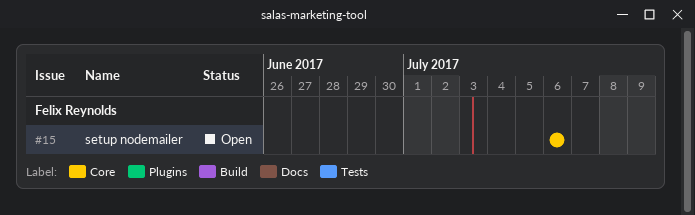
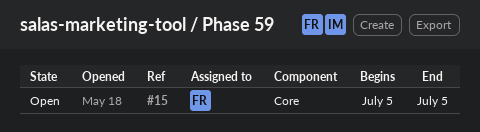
#15, start: Jul 6 -> Jul 5
#15, due: Jul 6 -> Jul 5

